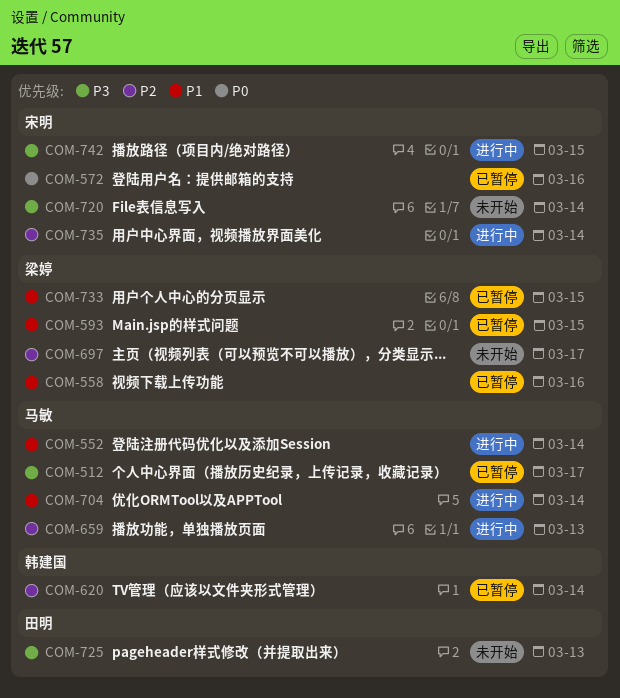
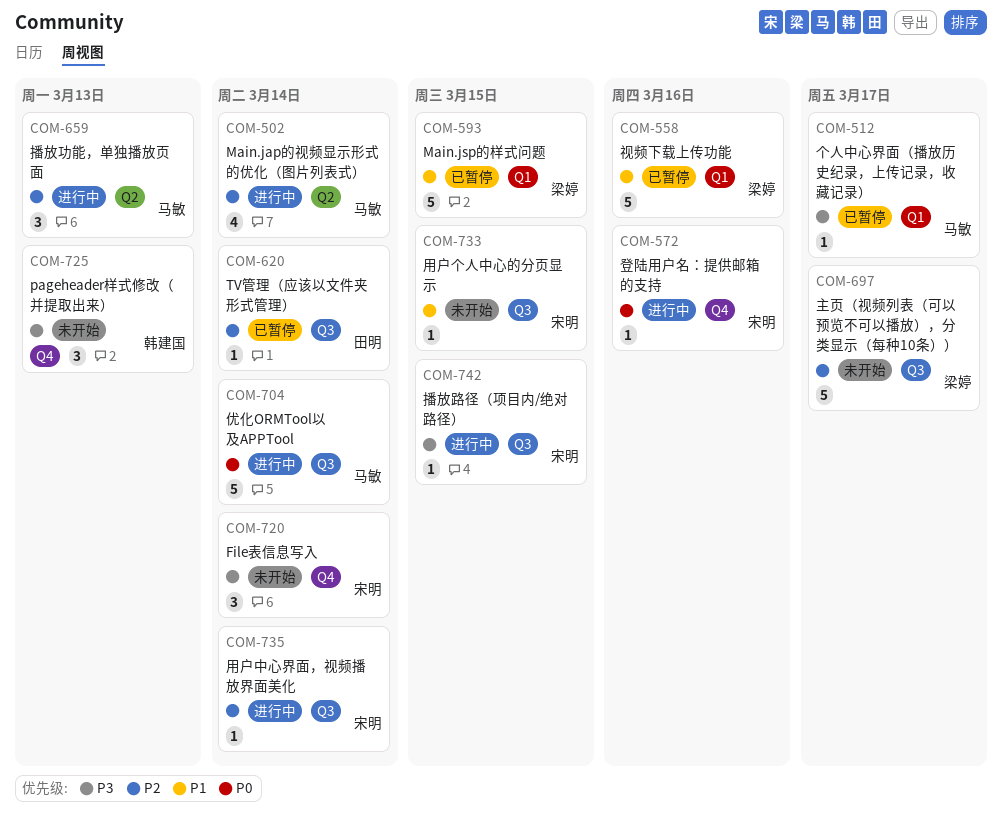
COM-502: none -> present
COM-552: present -> none
COM-572, status: 已暂停 -> 进行中
COM-620, owner: 韩建国 -> 田明
COM-704, priority: P1 -> P0
COM-725, owner: 田明 -> 韩建国
COM-733, status: 已暂停 -> 未开始
COM-733, owner: 梁婷 -> 宋明

